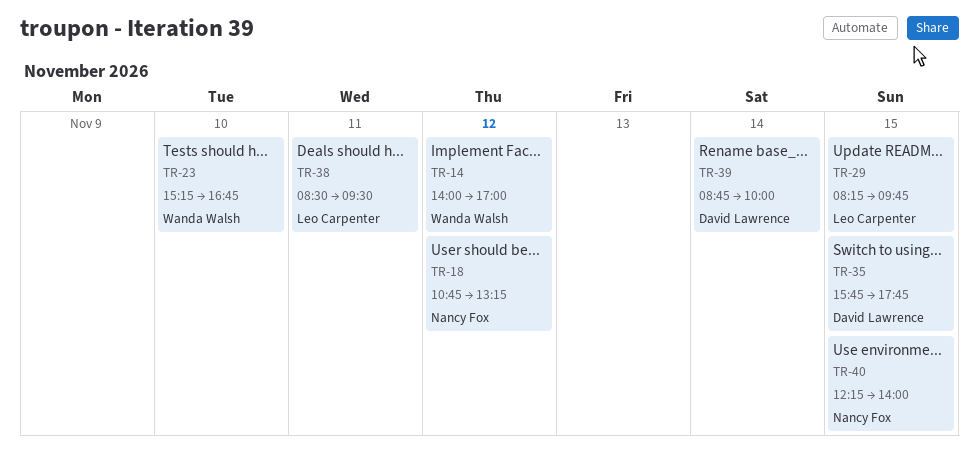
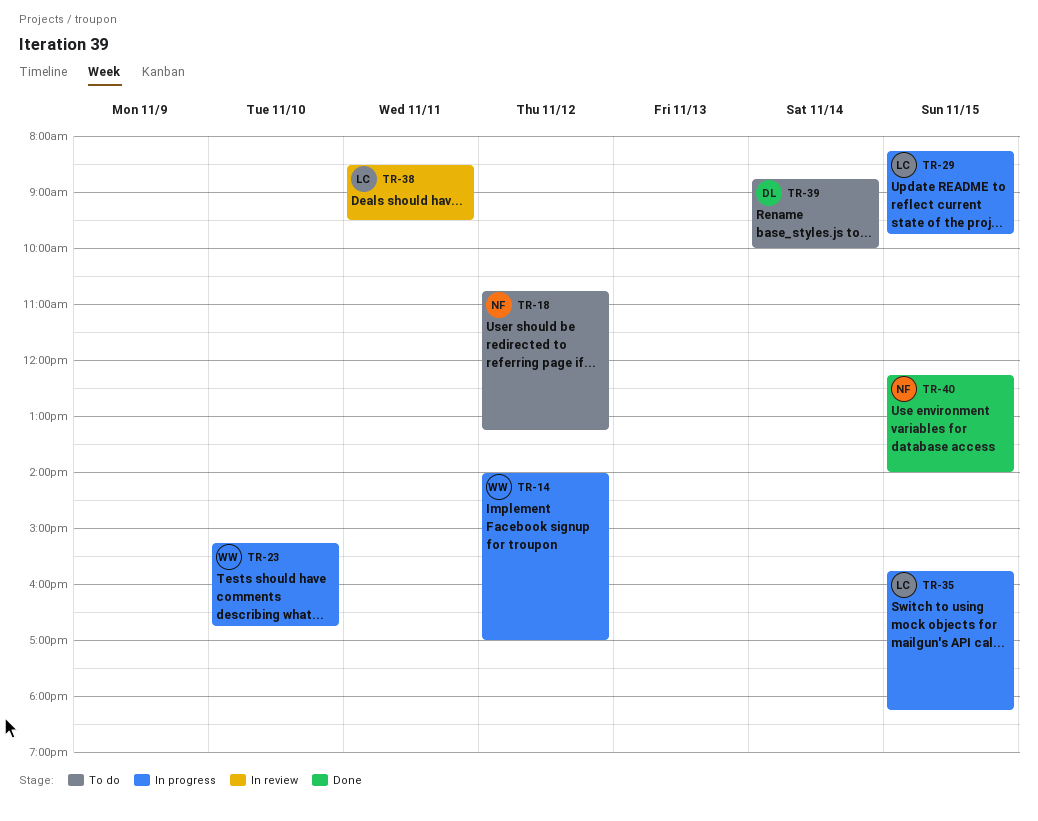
TR-35, owner: David Lawrence -> Leo Carpenter
TR-35, ends: 17:45 -> 18:15

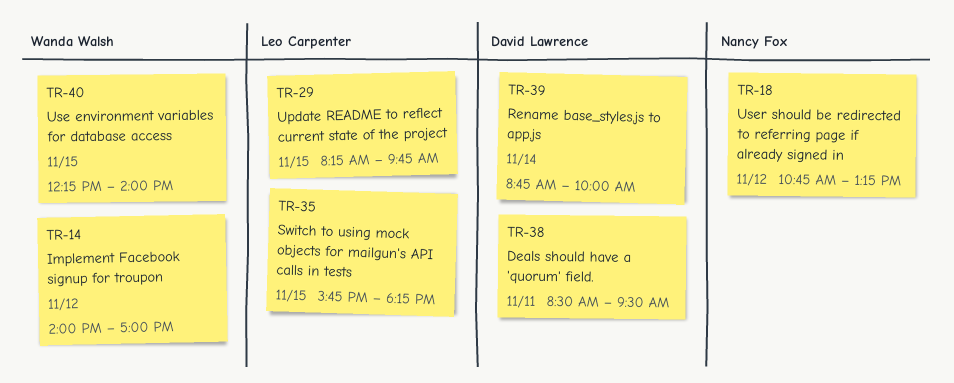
TR-23: present -> none
TR-38, owner: Leo Carpenter -> David Lawrence
TR-40, owner: Nancy Fox -> Wanda Walsh

